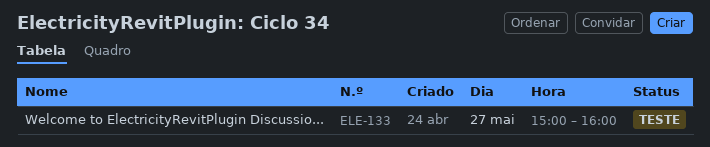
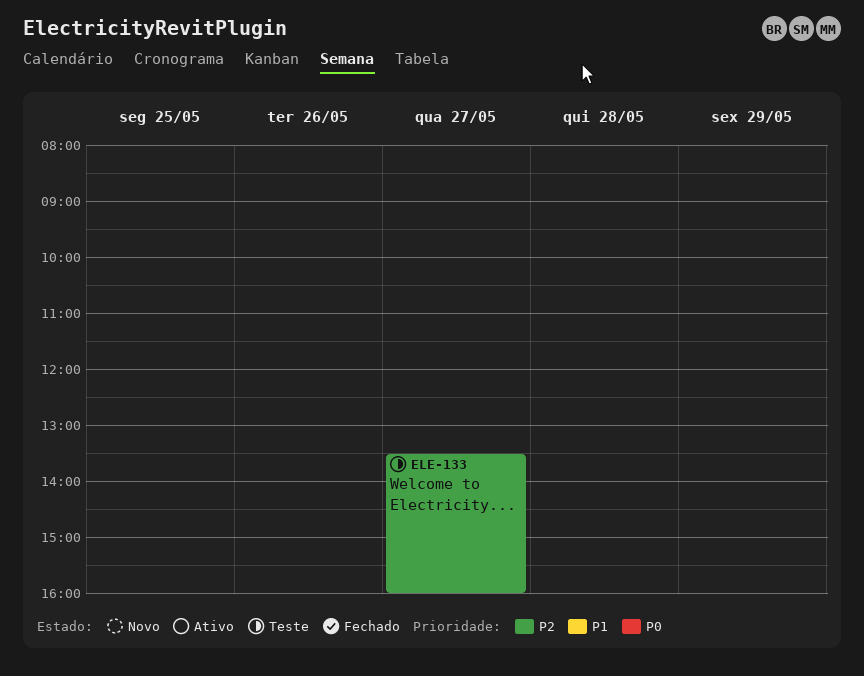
ELE-133, begins: 15:00 -> 13:30

